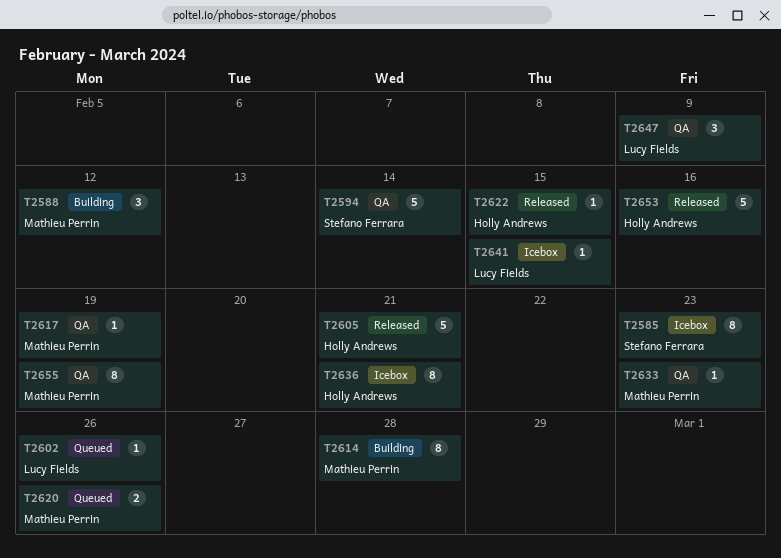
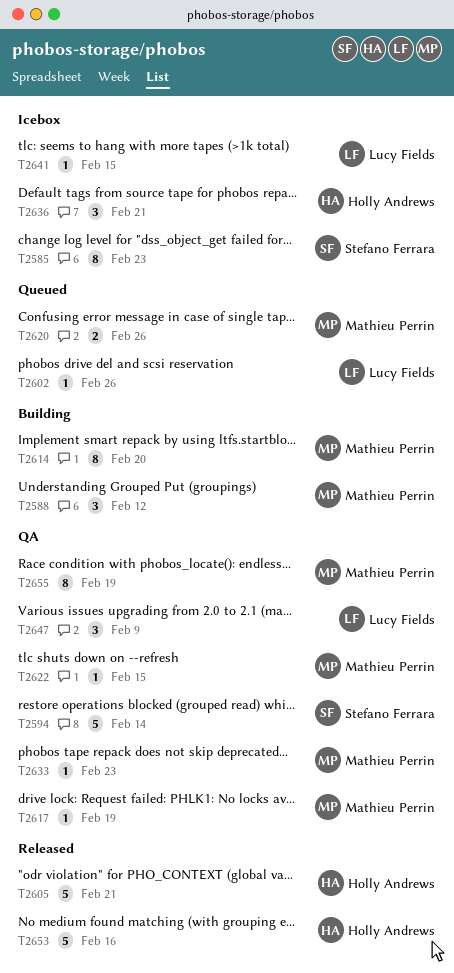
T2614, due: Feb 28 -> Feb 20
T2622, status: Released -> QA
T2622, owner: Holly Andrews -> Mathieu Perrin
T2636, estimate: 8 -> 3

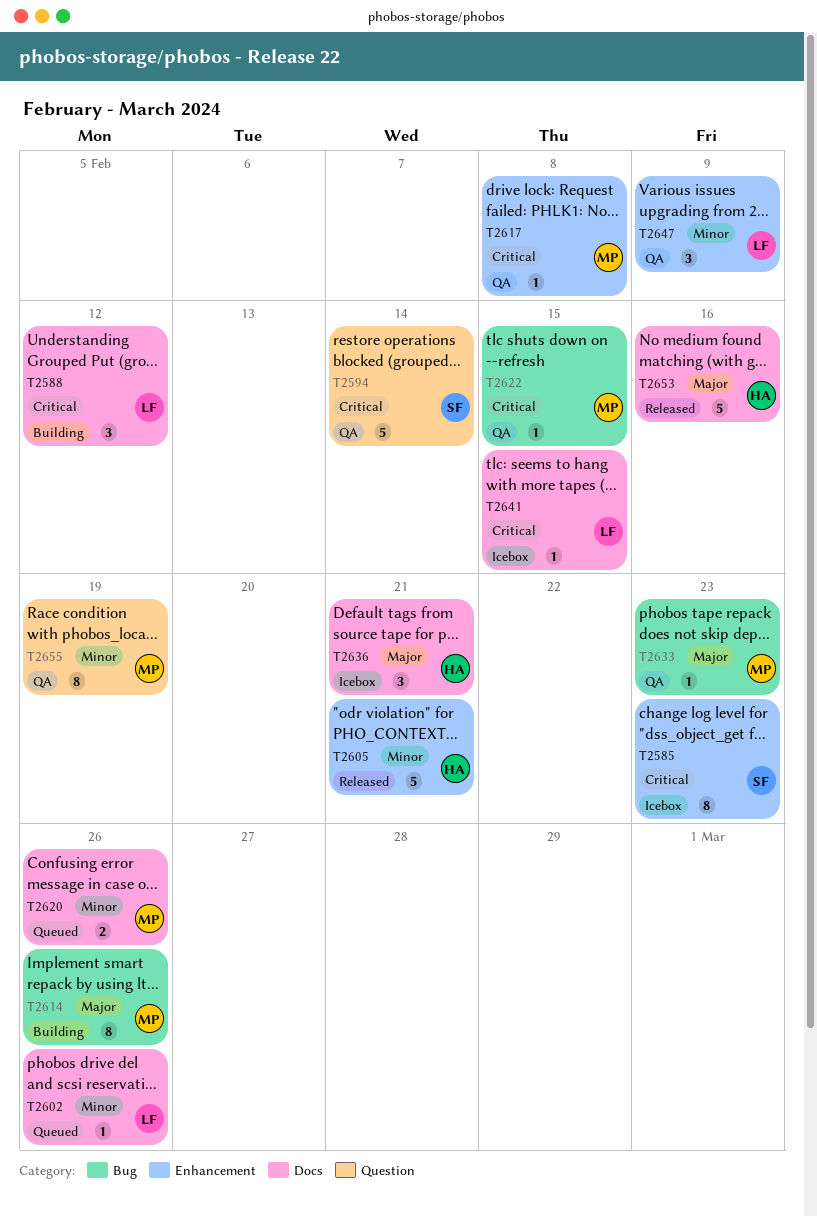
T2588, owner: Mathieu Perrin -> Lucy Fields
T2614, due: Feb 20 -> Feb 26
T2617, due: Feb 19 -> Feb 8

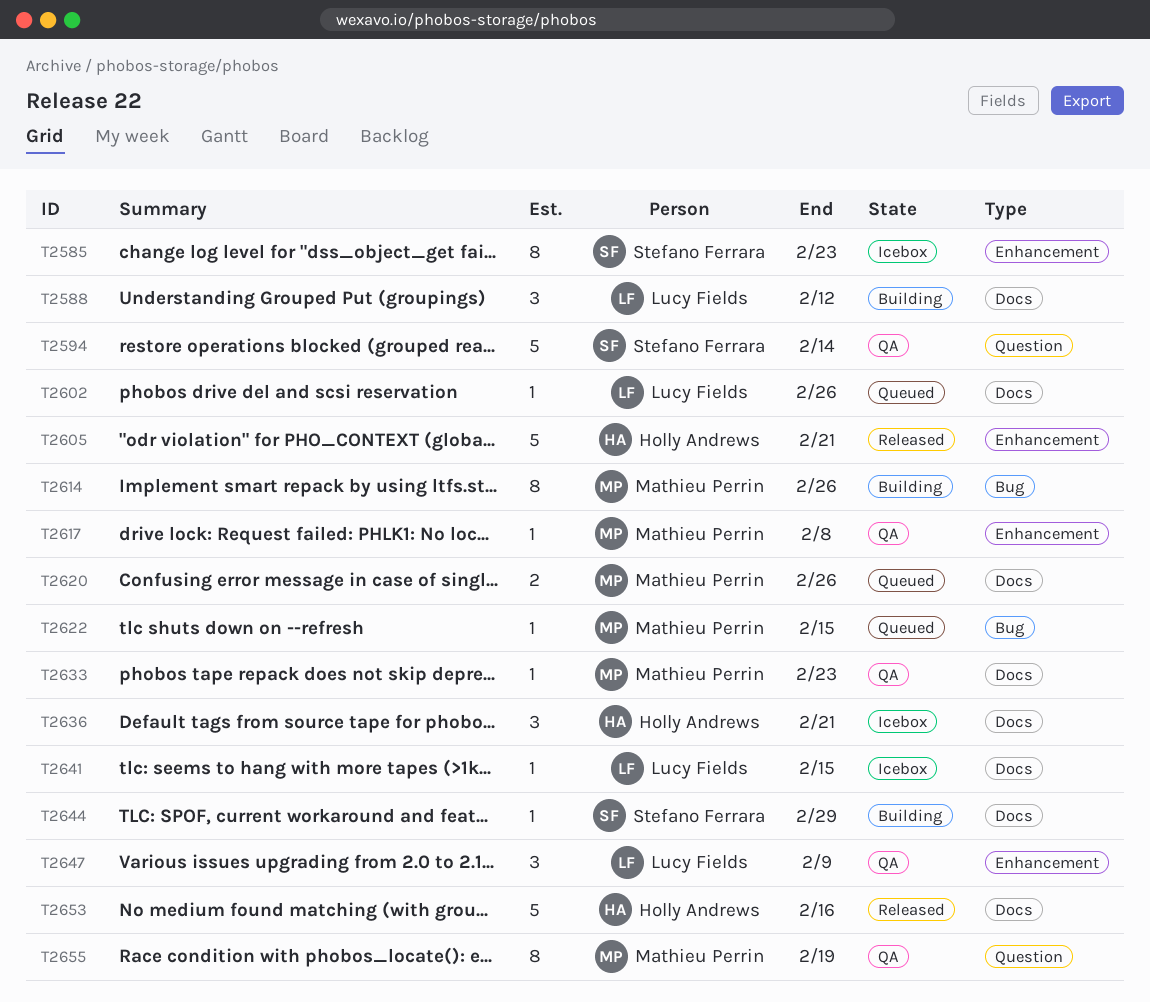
T2622, status: QA -> Queued
T2633, label: Bug -> Docs
T2644: none -> present

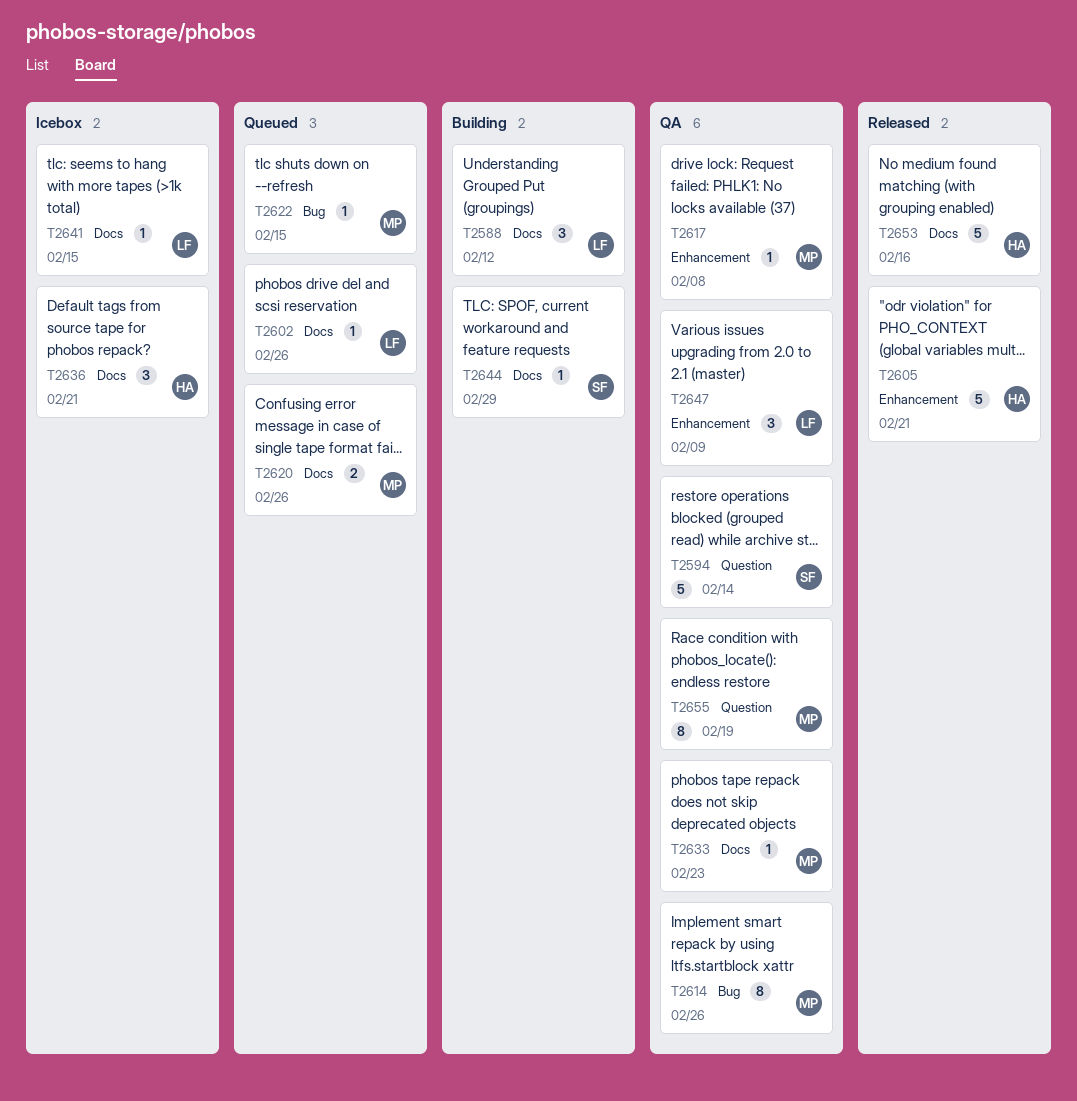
T2585: present -> none
T2614, status: Building -> QA

